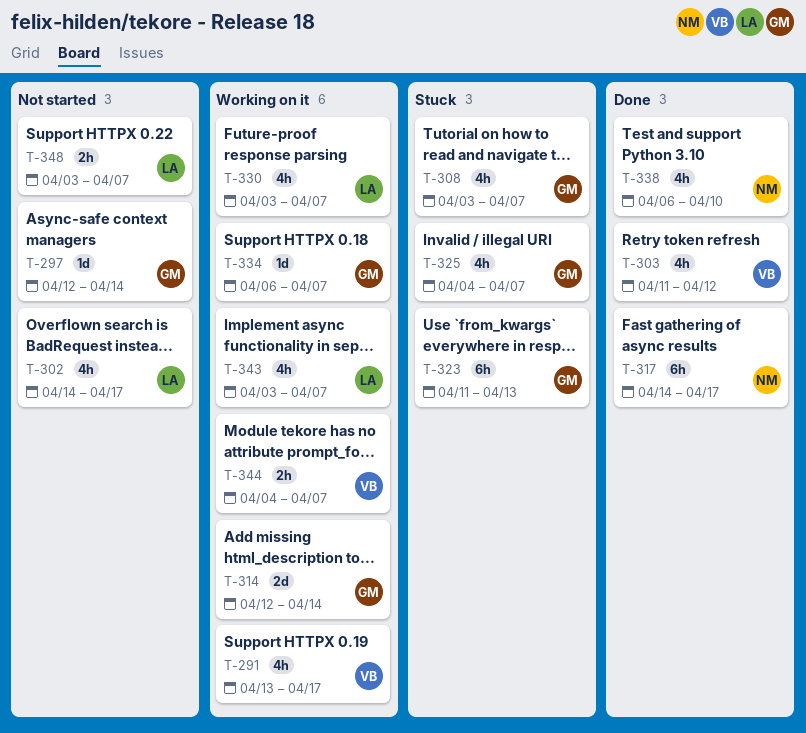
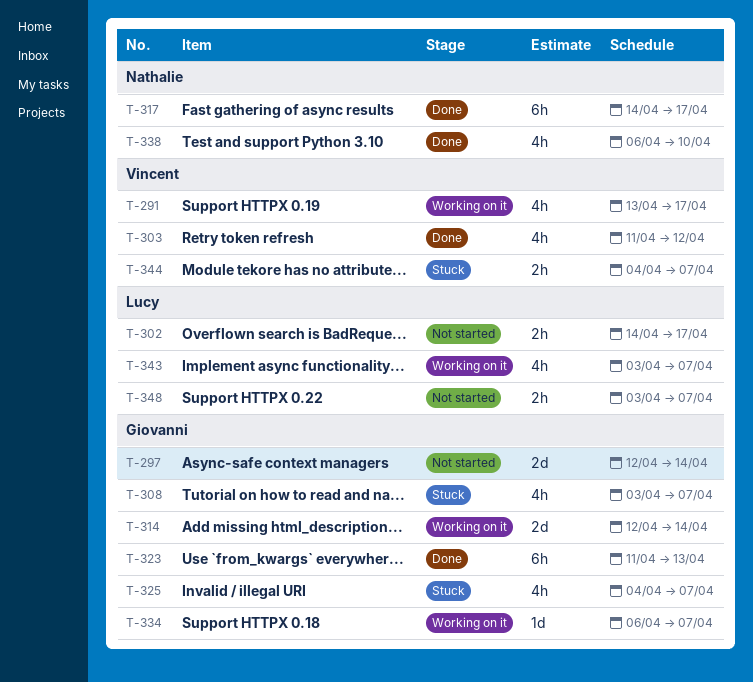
T-297, estimate: 1d -> 2d
T-302, estimate: 4h -> 2h
T-323, status: Stuck -> Done
T-330: present -> none
T-344, status: Working on it -> Stuck

